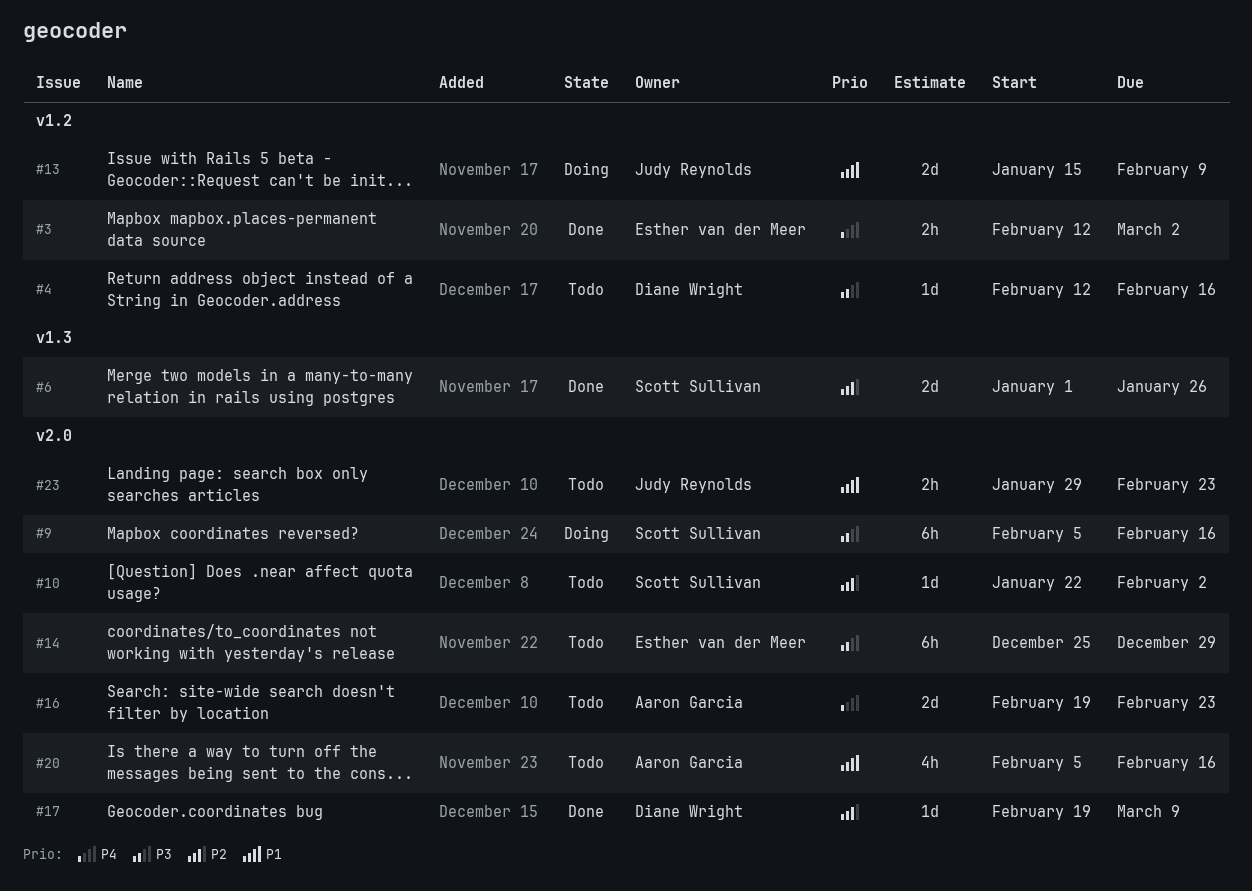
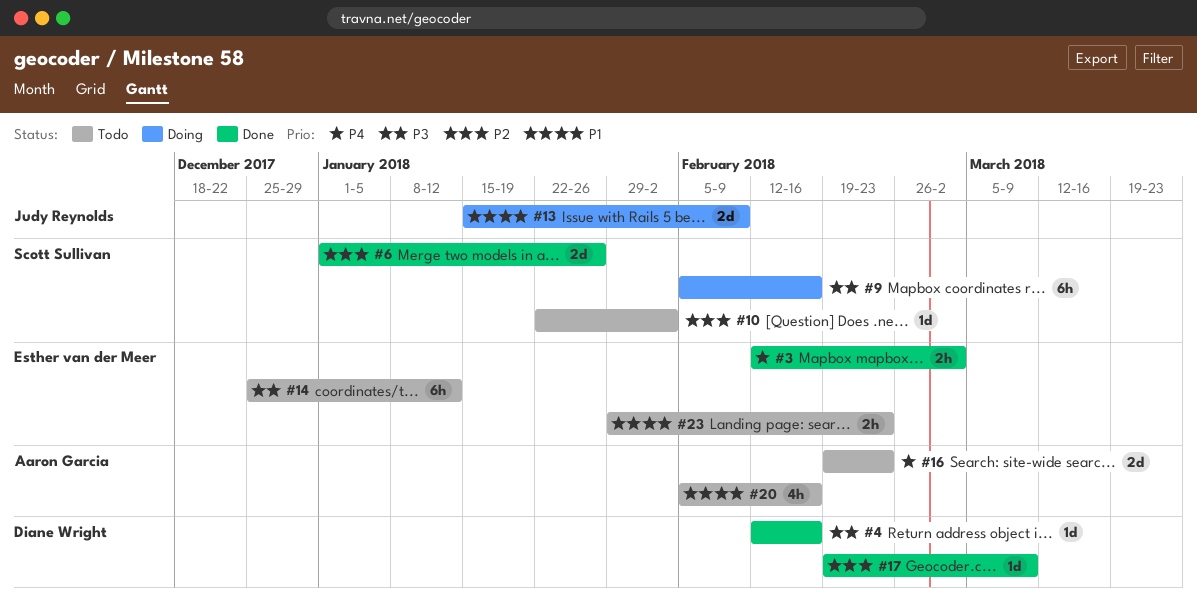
#4, status: Todo -> Done
#14, due: Dec 29 -> Jan 12
#23, owner: Judy Reynolds -> Esther van der Meer

